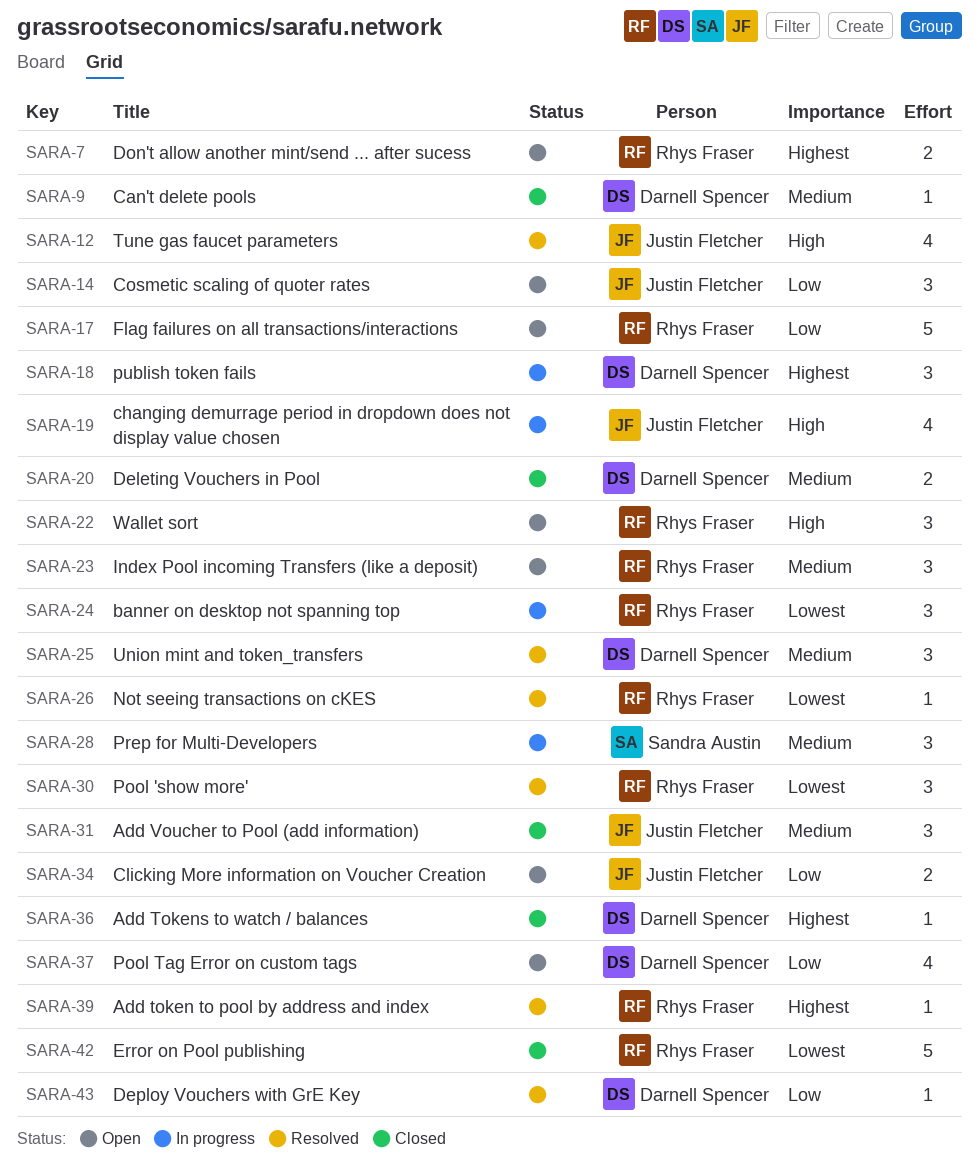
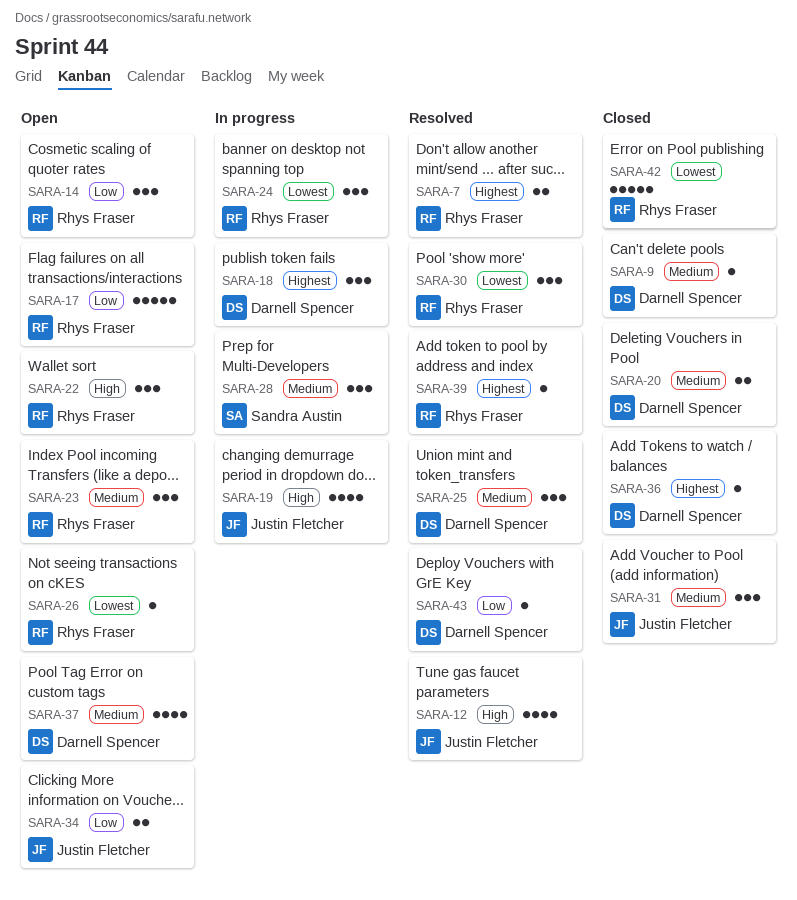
SARA-7, status: Open -> Resolved
SARA-14, owner: Justin Fletcher -> Rhys Fraser
SARA-26, status: Resolved -> Open
SARA-37, priority: Low -> Medium

